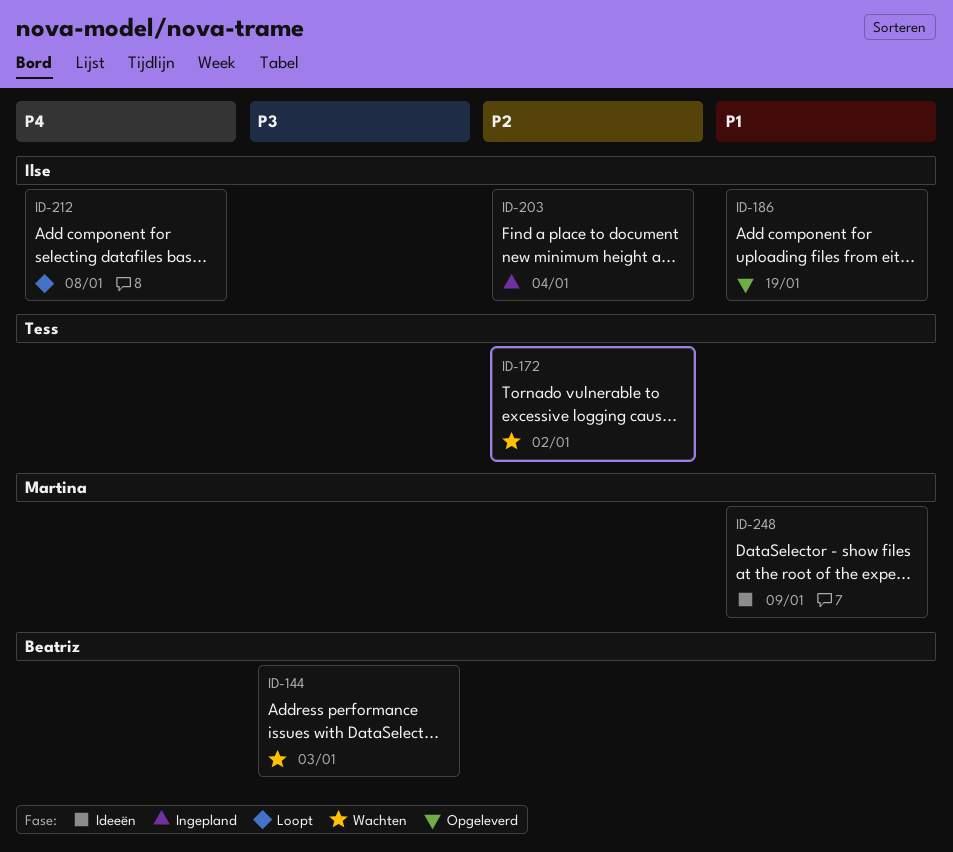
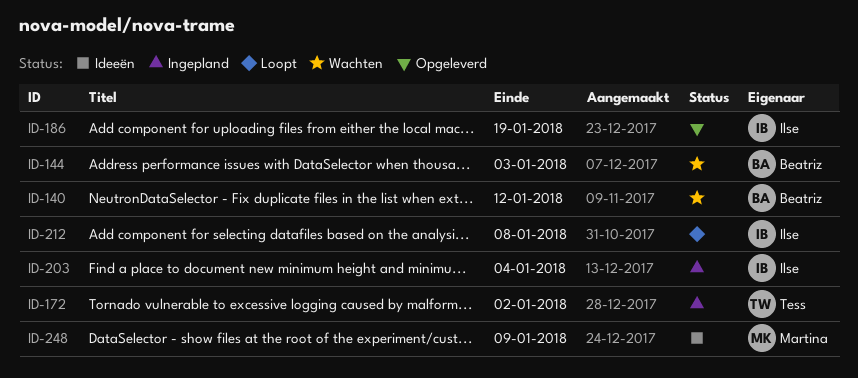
ID-140: none -> present
ID-172, status: Wachten -> Ingepland

